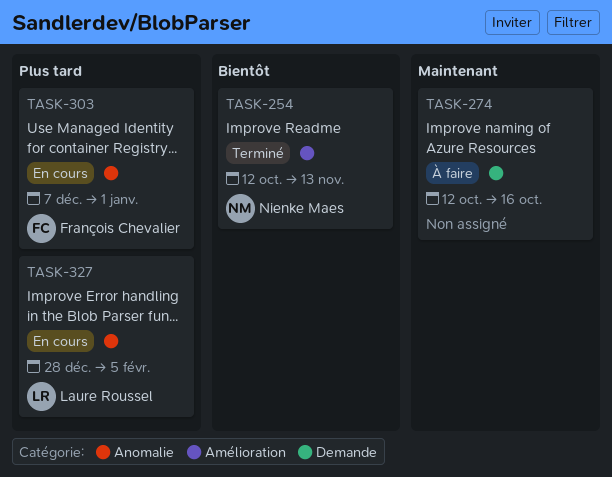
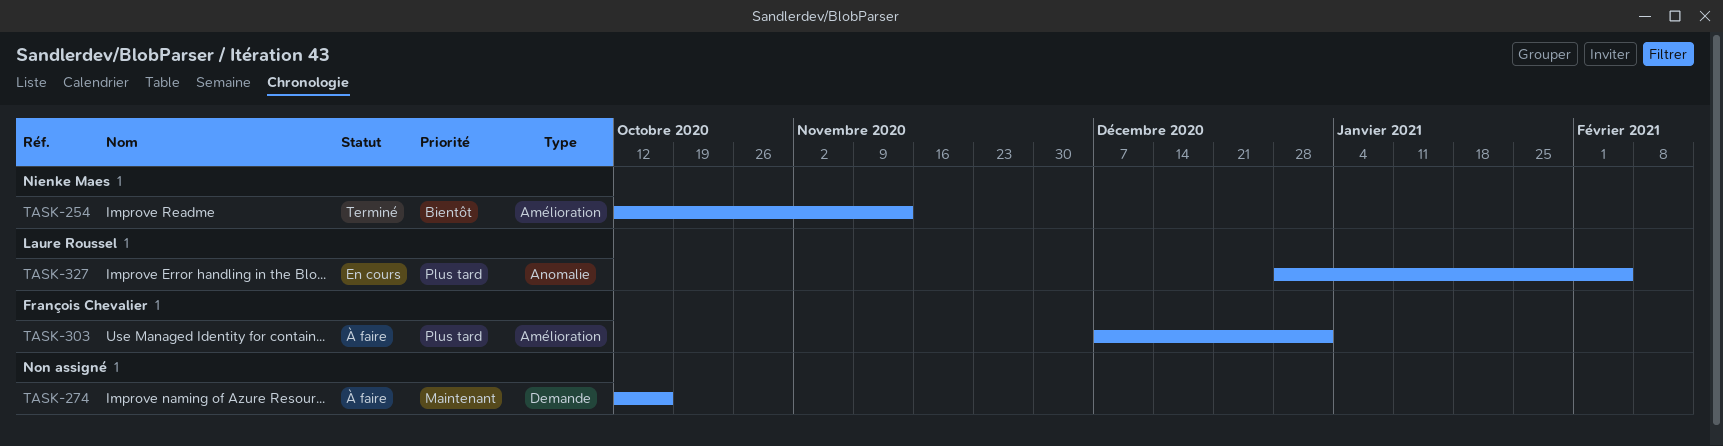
TASK-303, status: En cours -> À faire
TASK-303, label: Anomalie -> Amélioration

